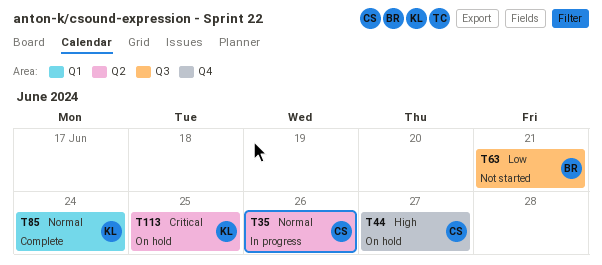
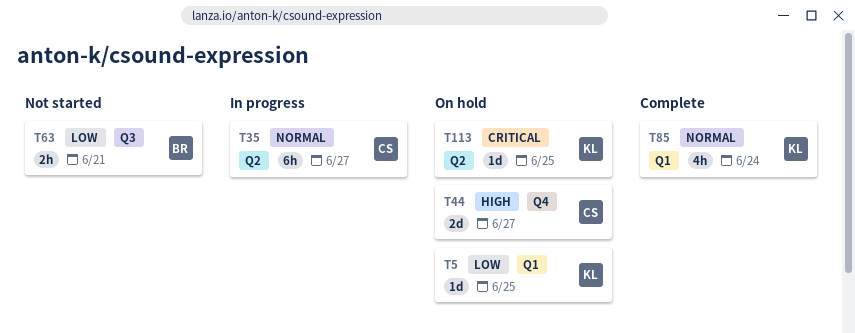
T5: none -> present
T35, due: Jun 26 -> Jun 27

